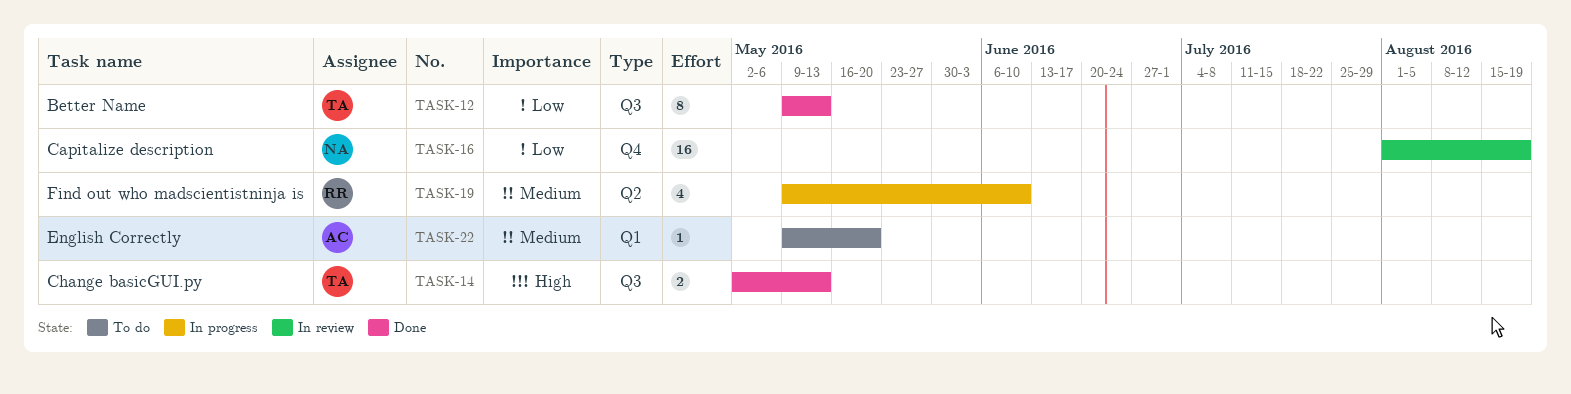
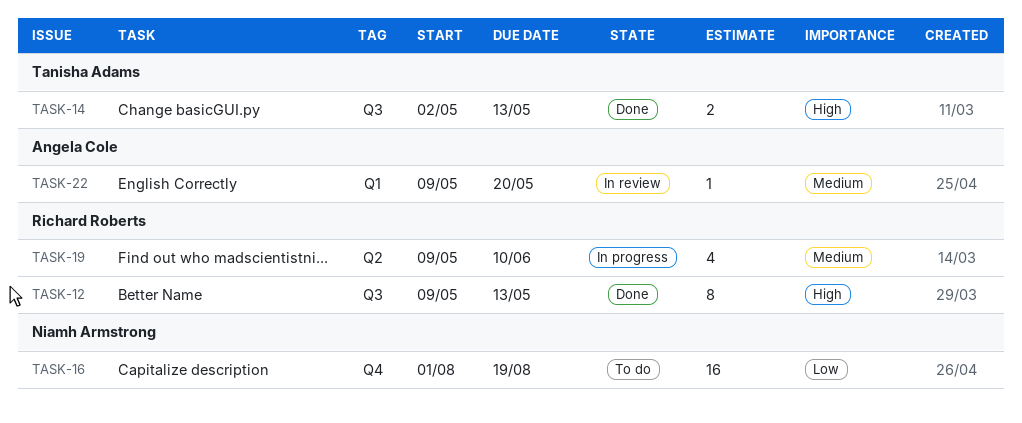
TASK-12, owner: Tanisha Adams -> Richard Roberts
TASK-12, priority: Low -> High
TASK-16, status: In review -> To do
TASK-22, status: To do -> In review

